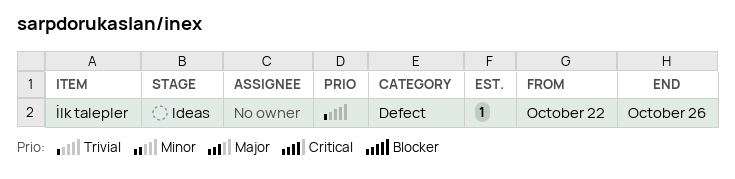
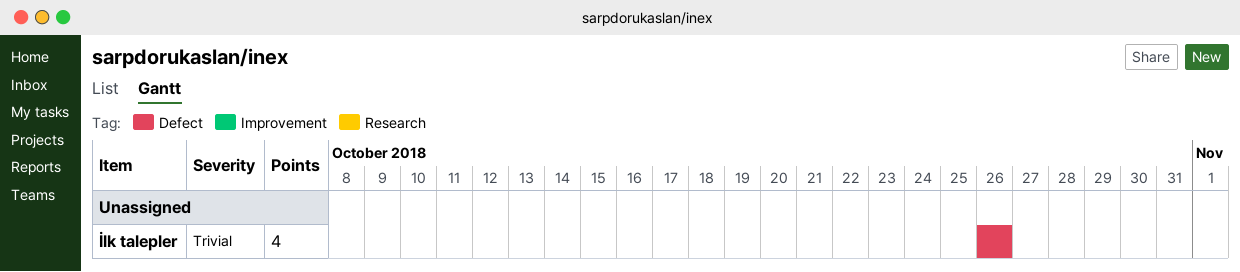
İlk talepler, estimate: 1 -> 4
İlk talepler, start: Oct 22 -> Oct 26

